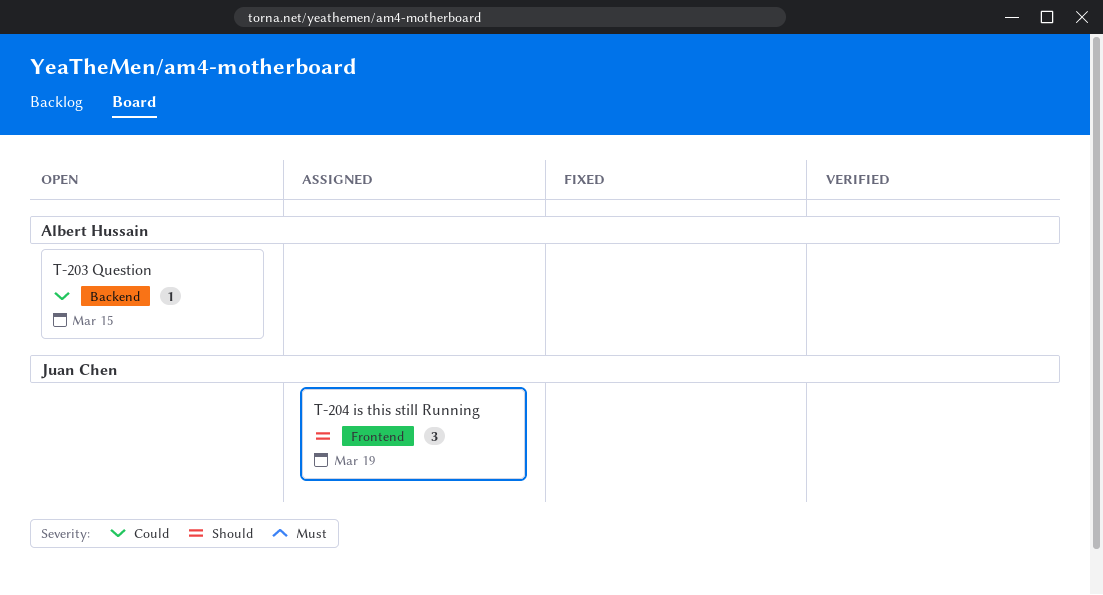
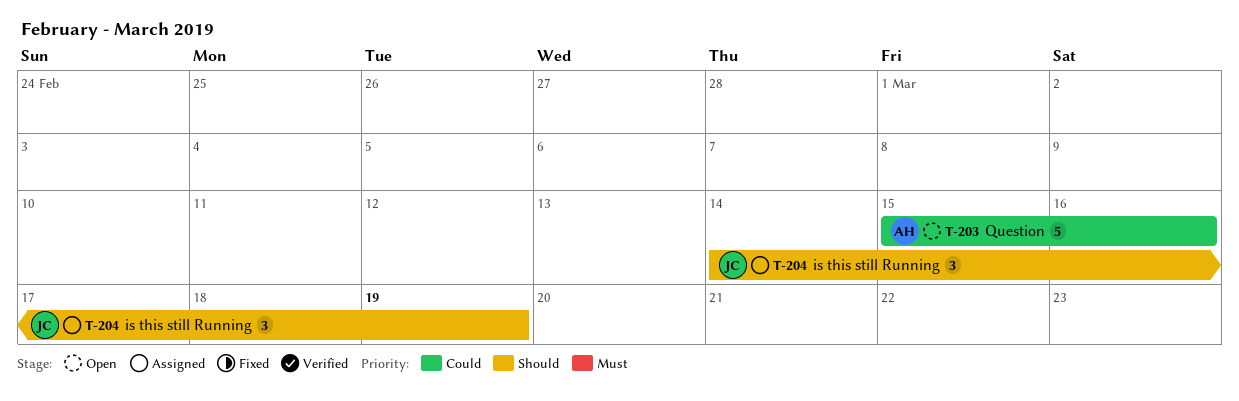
T-203, estimate: 1 -> 5
T-203, due: Mar 15 -> Mar 16

